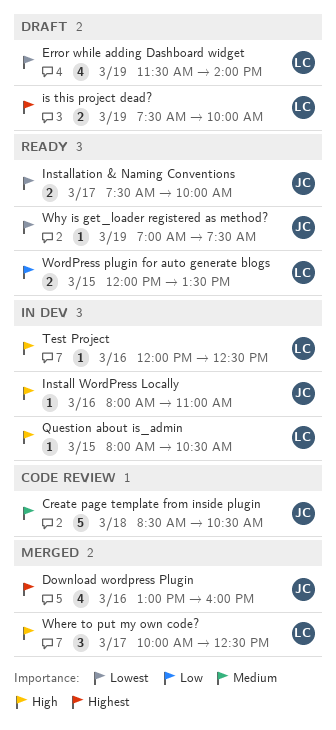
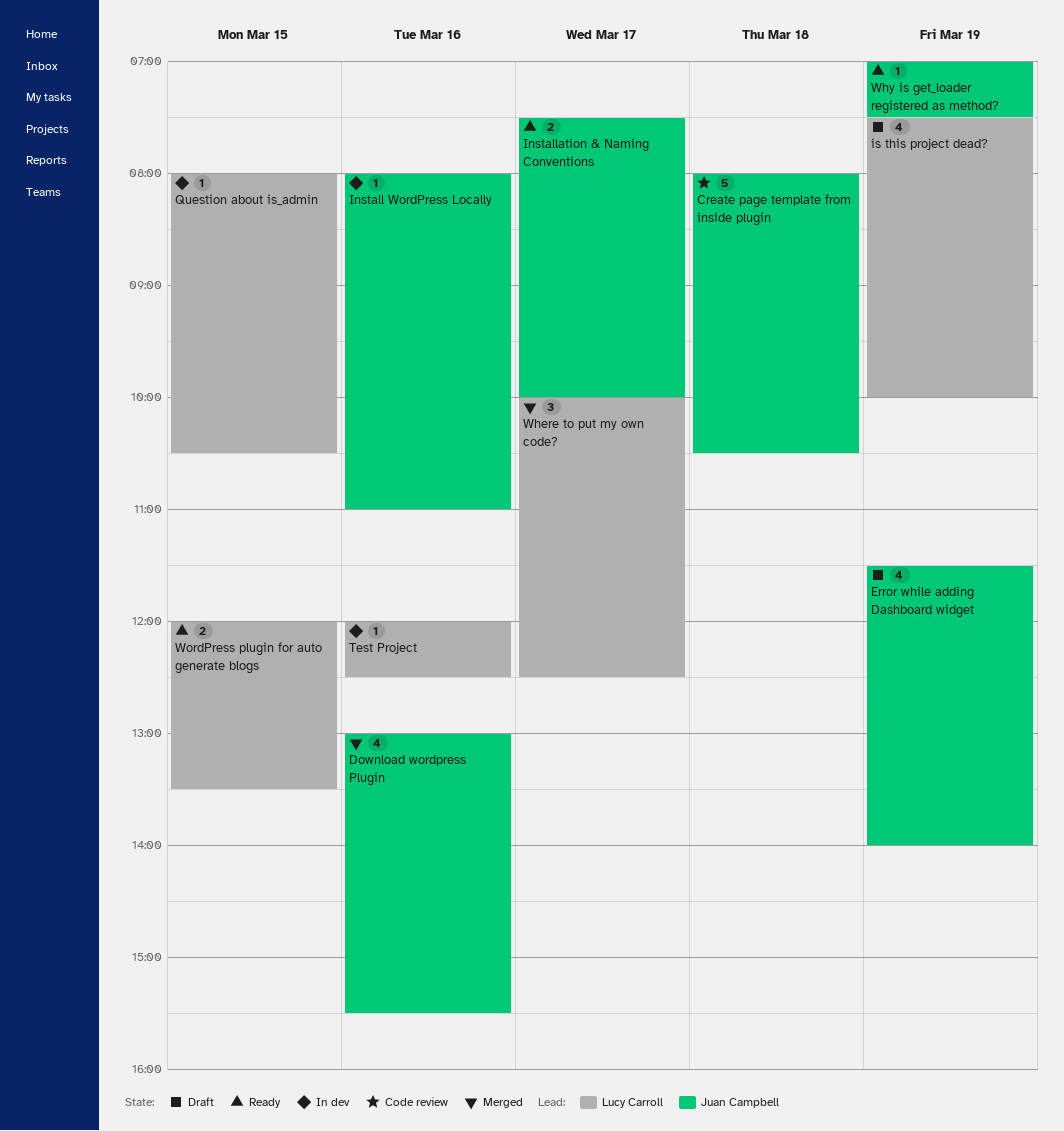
Create page template from inside plugin, begins: 08:30 -> 08:00
Download wordpress Plugin, ends: 16:00 -> 15:30
Error while adding Dashboard widget, owner: Lucy Carroll -> Juan Campbell
is this project dead?, estimate: 2 -> 4

